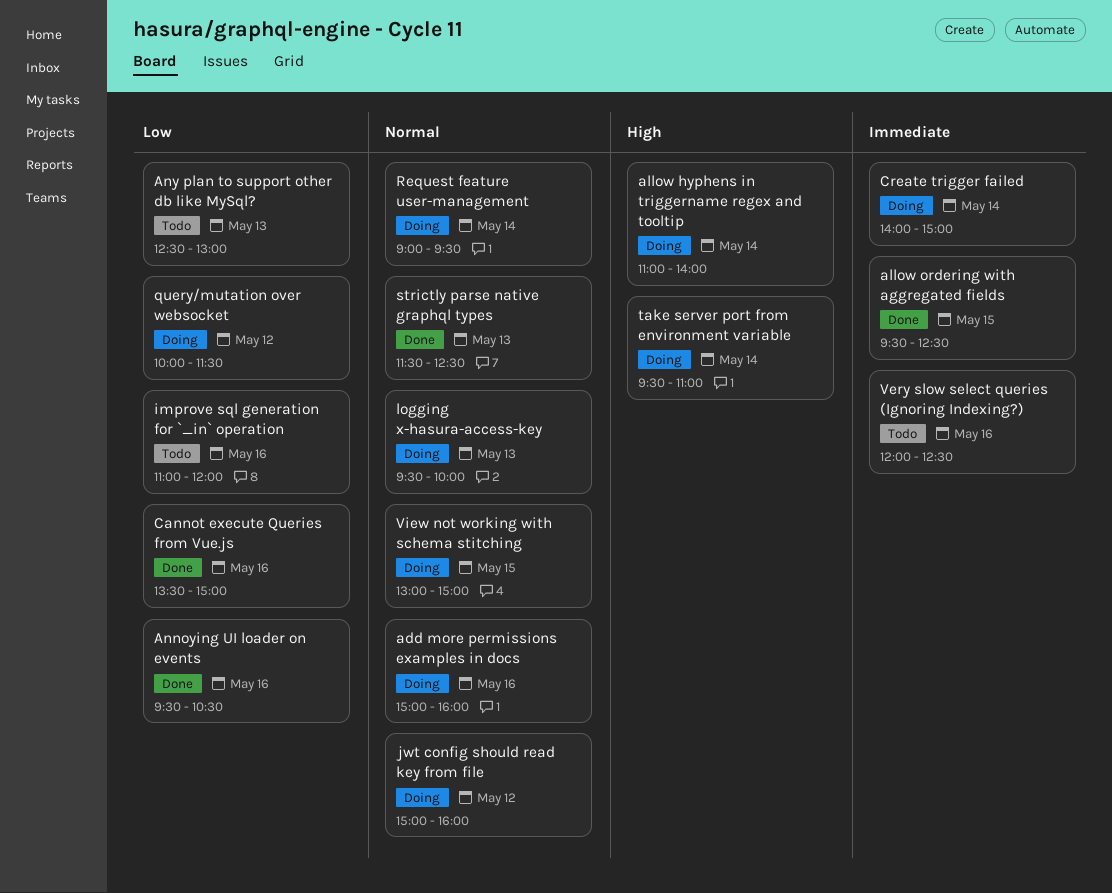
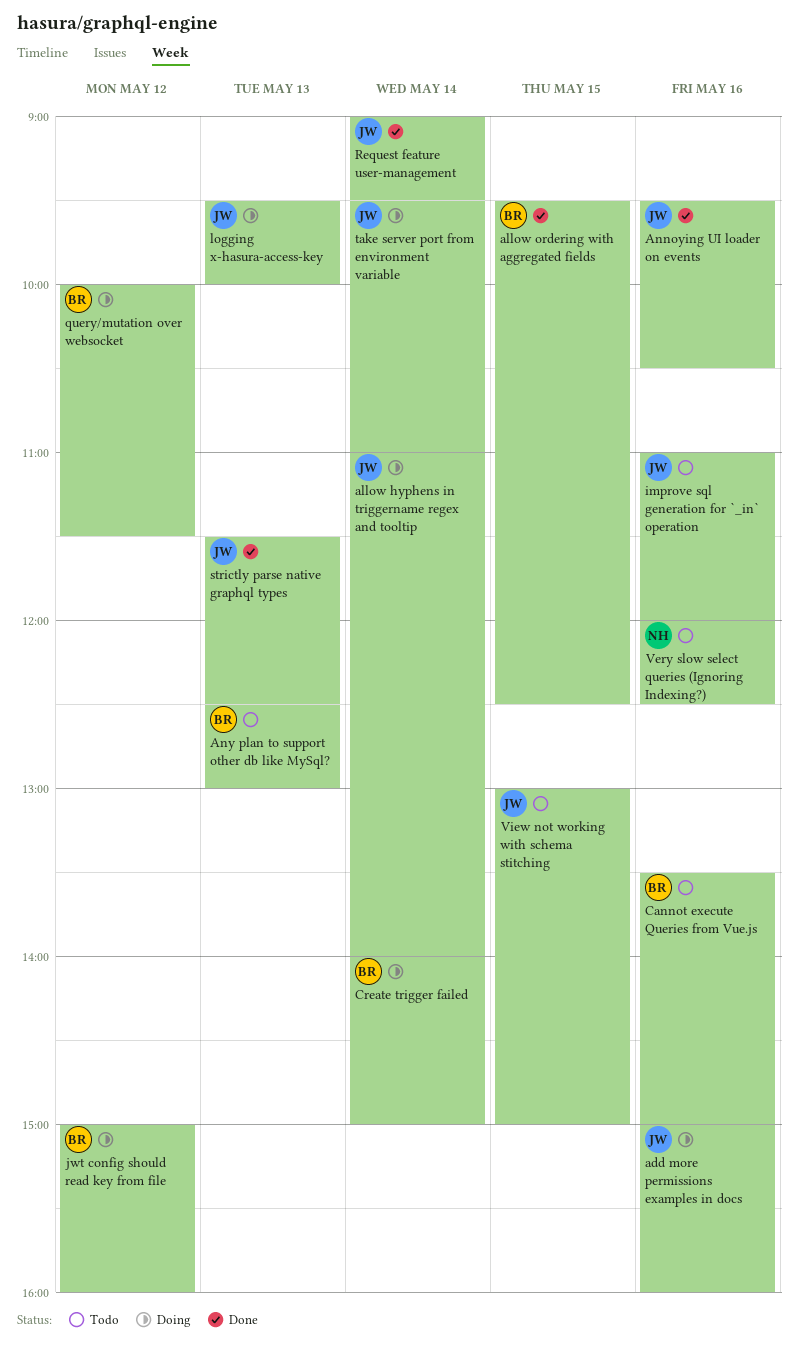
Cannot execute Queries from Vue.js, status: Done -> Todo
Request feature user-management, status: Doing -> Done
View not working with schema stitching, status: Doing -> Todo

